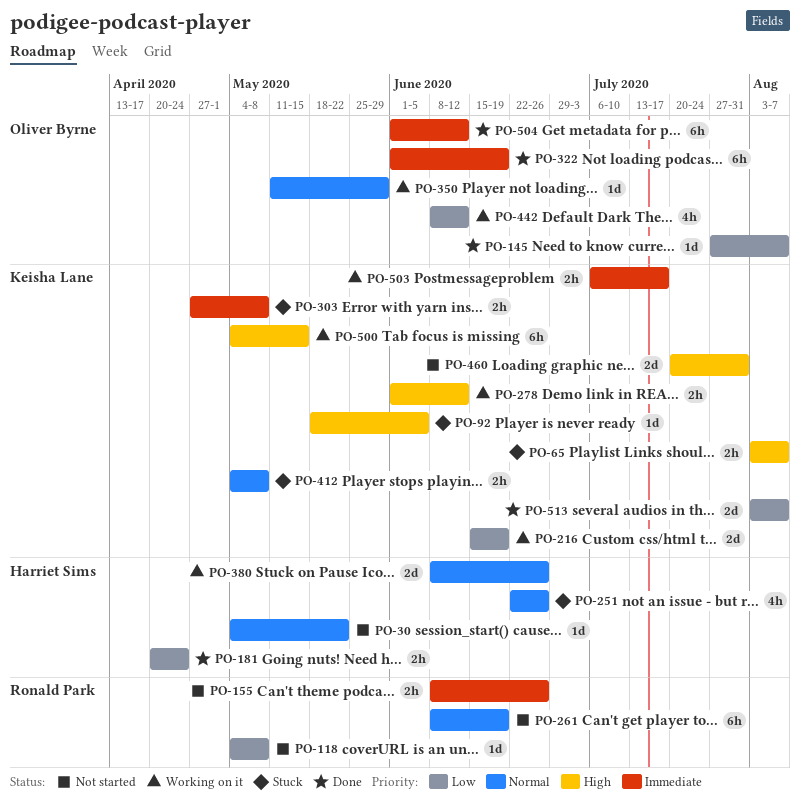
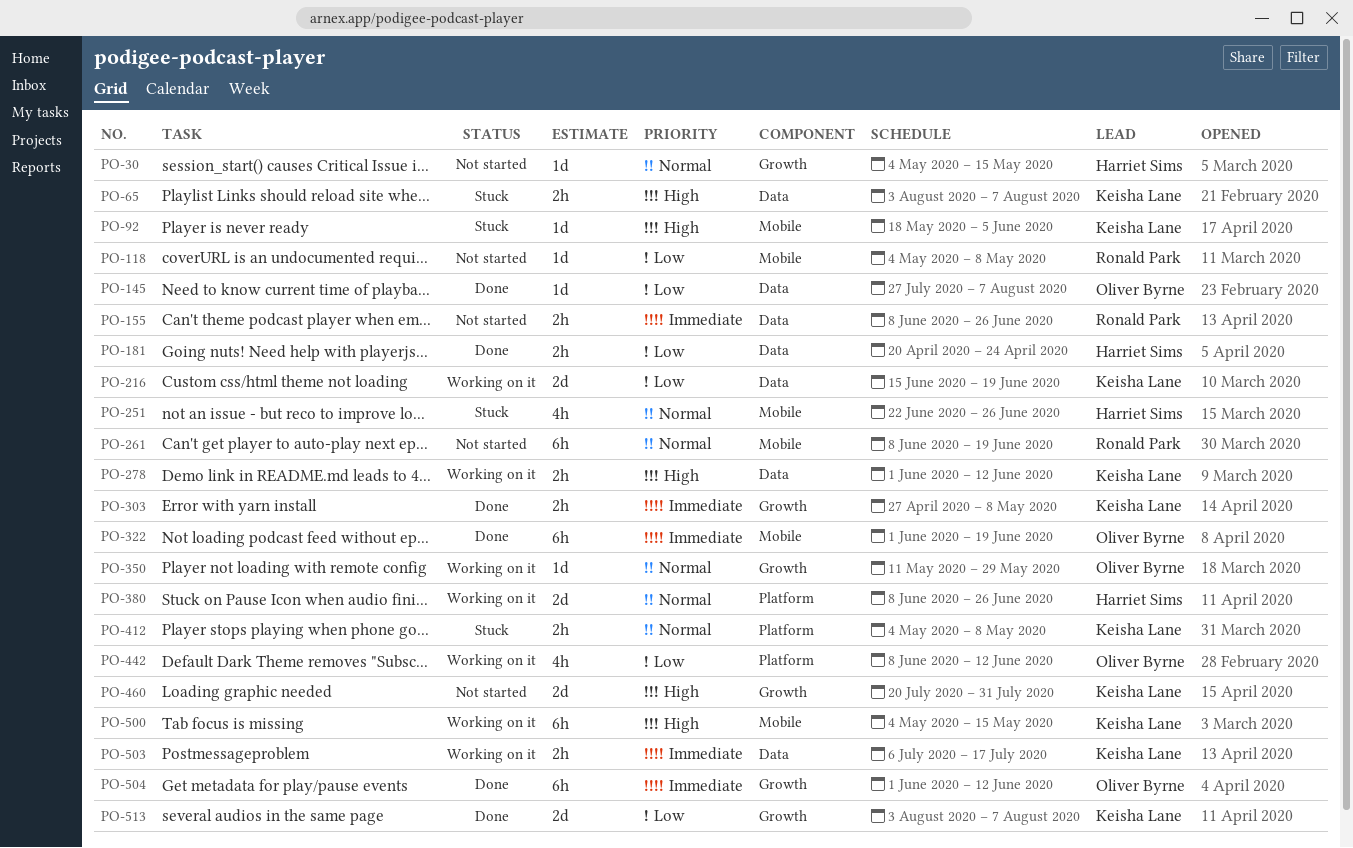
PO-30, due: May 22 -> May 15
PO-303, status: Stuck -> Done

